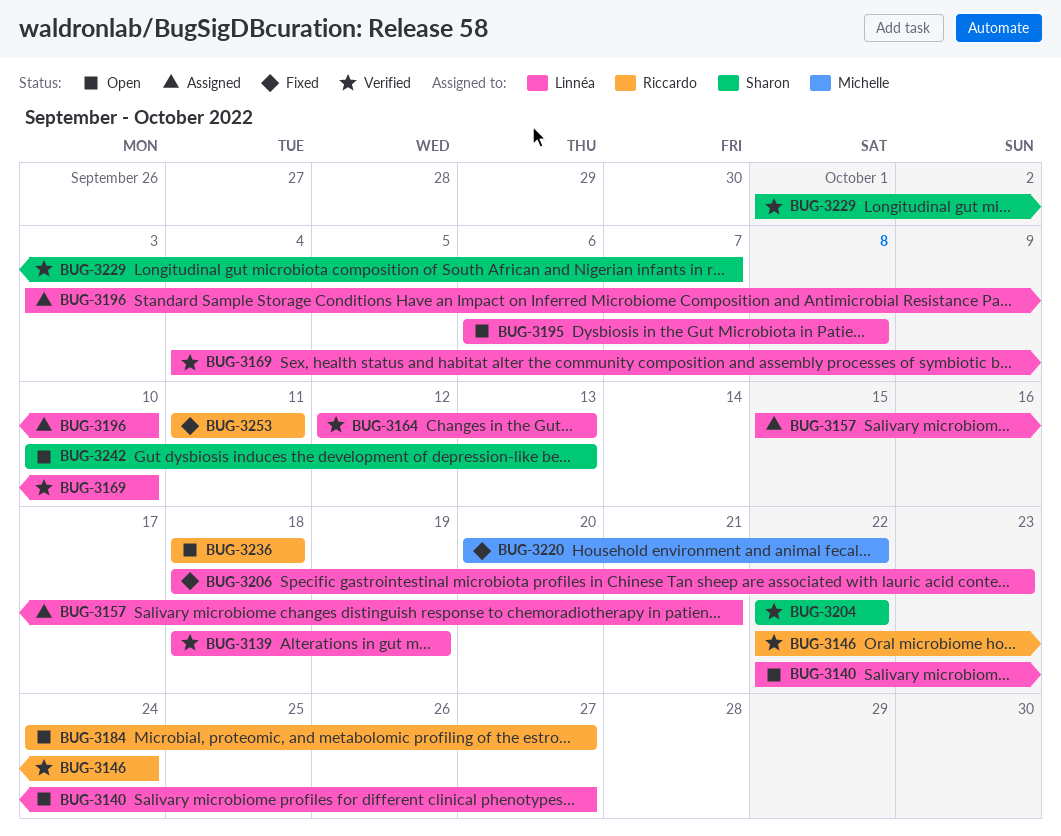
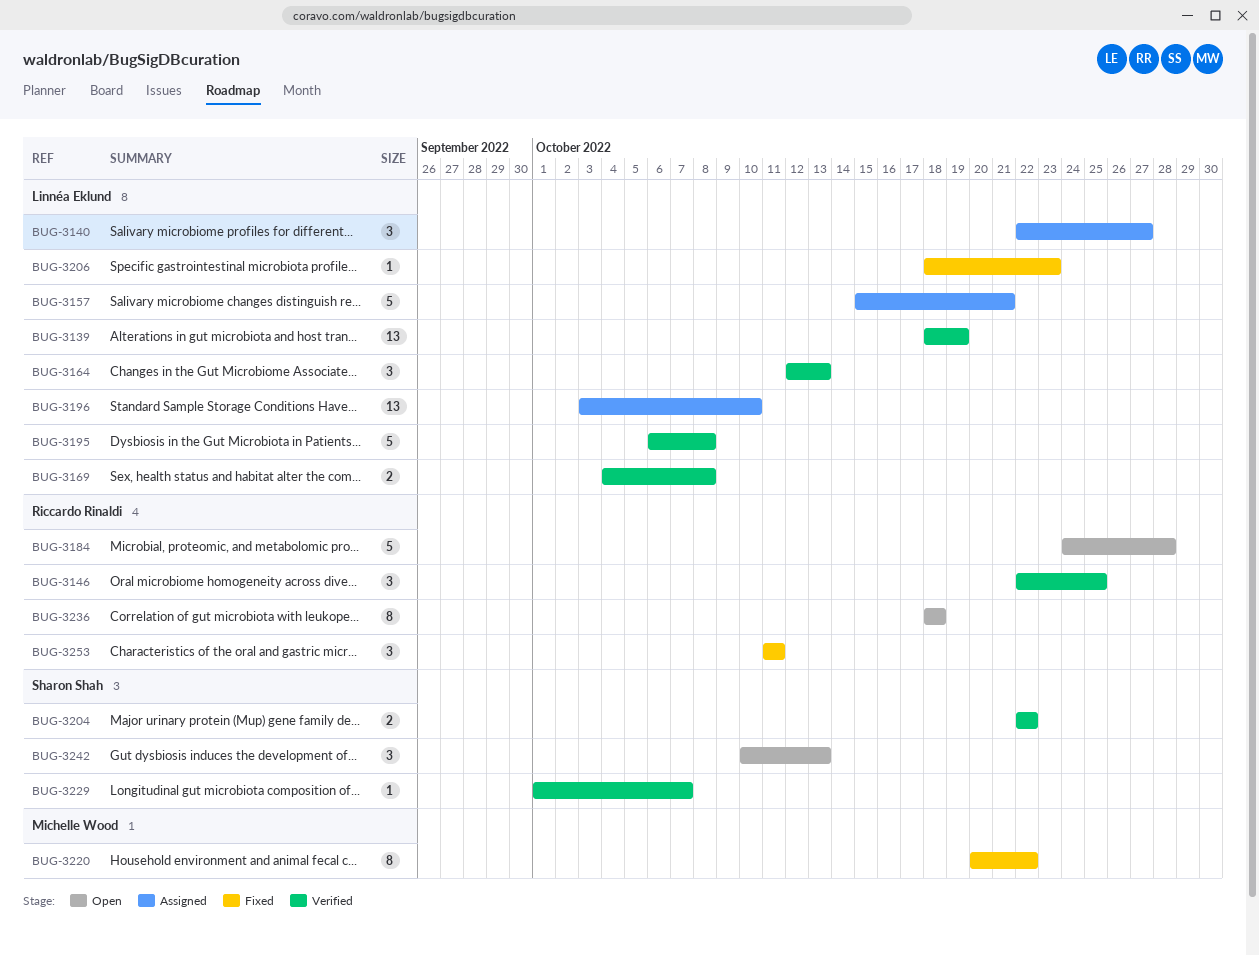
BUG-3140, status: Open -> Assigned
BUG-3146, due: Oct 24 -> Oct 25
BUG-3169, due: Oct 10 -> Oct 8
BUG-3184, due: Oct 27 -> Oct 28
BUG-3195, status: Open -> Verified

